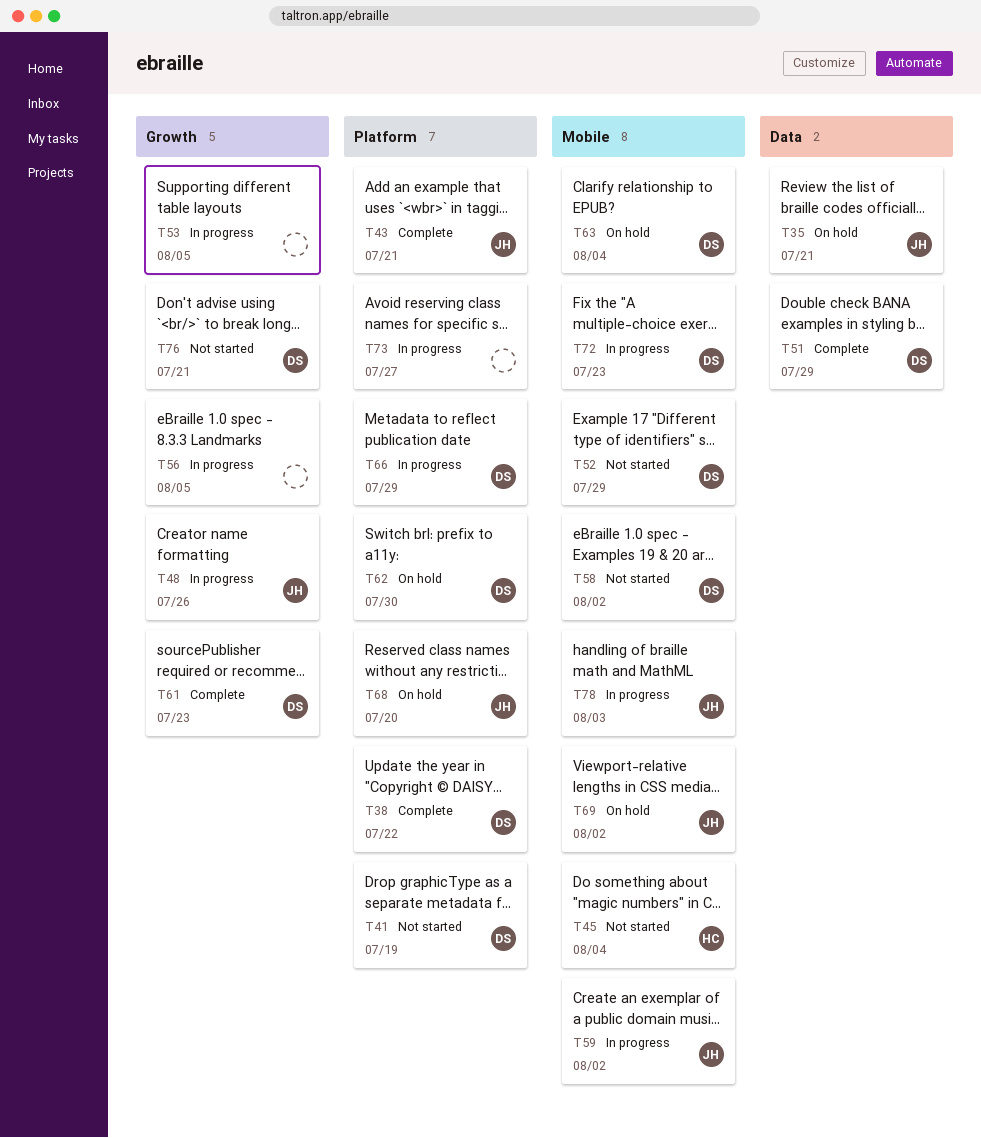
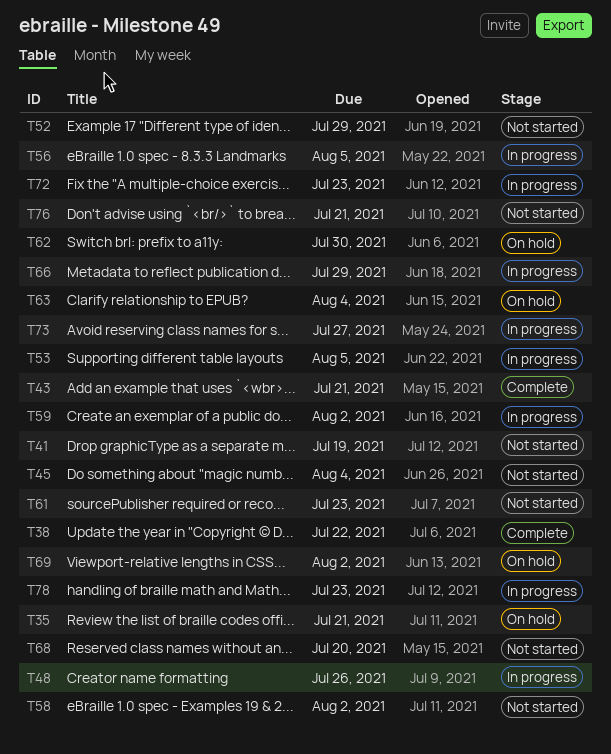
T51: present -> none
T61, status: Complete -> Not started
T68, status: On hold -> Not started
T78, due: Aug 3 -> Jul 23

